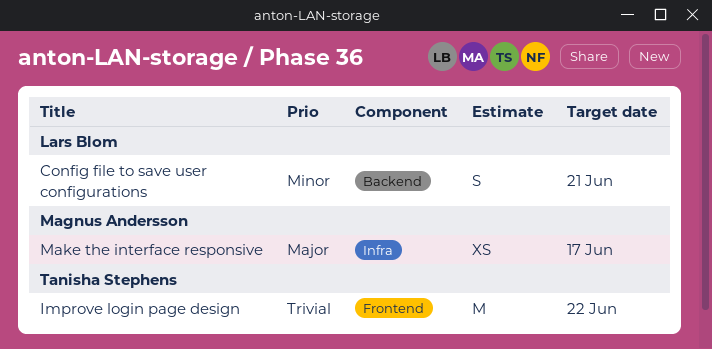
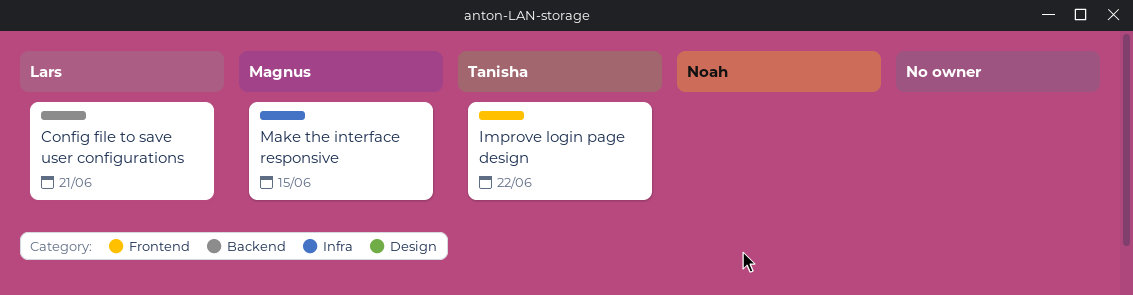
Make the interface responsive, due: Jun 17 -> Jun 15

